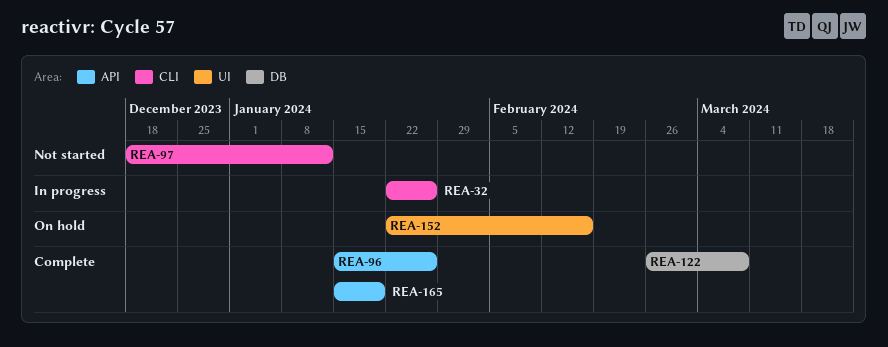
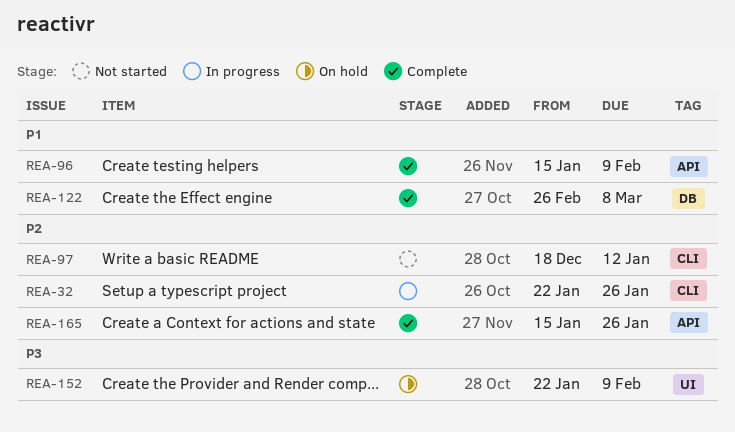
REA-96, due: Jan 26 -> Feb 9
REA-152, due: Feb 16 -> Feb 9
REA-165, due: Jan 19 -> Jan 26

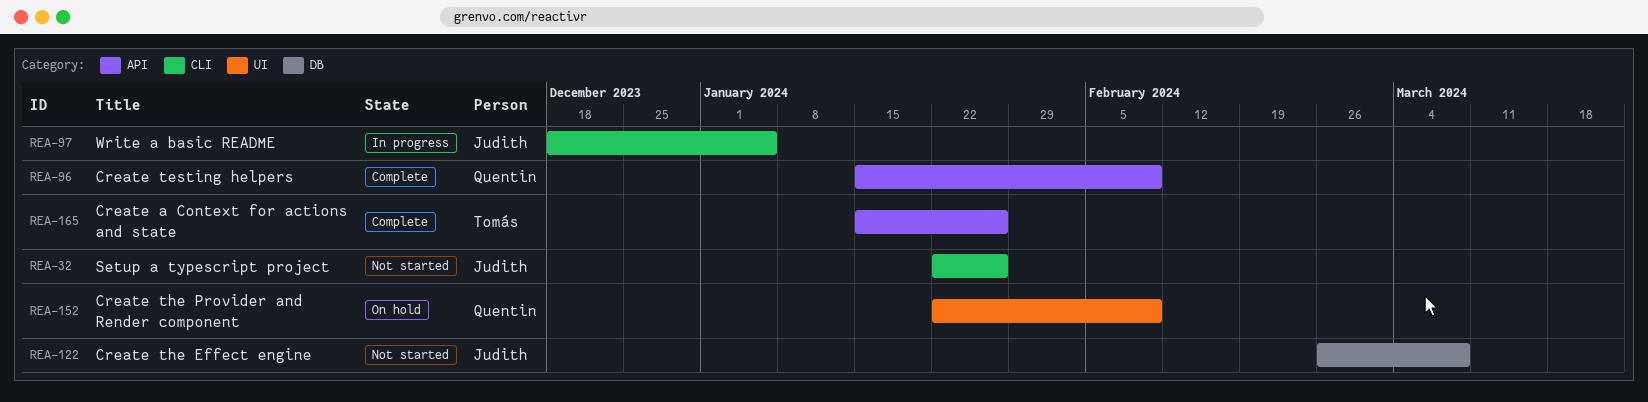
REA-32, status: In progress -> Not started
REA-97, status: Not started -> In progress
REA-97, due: Jan 12 -> Jan 5
REA-122, status: Complete -> Not started

